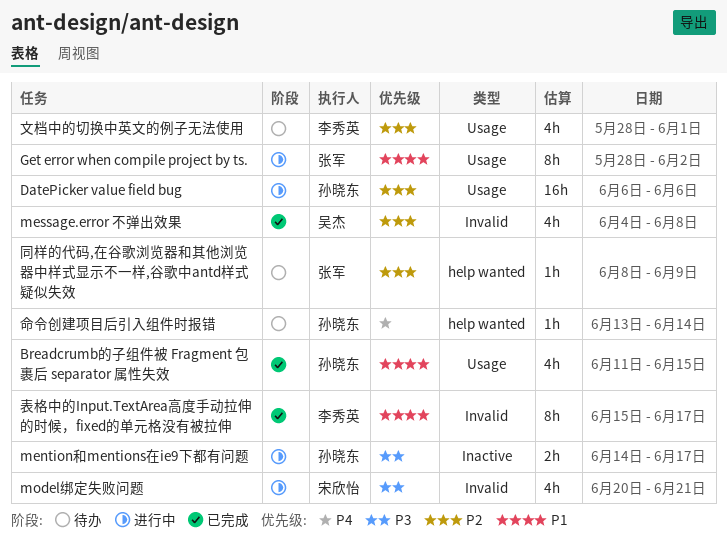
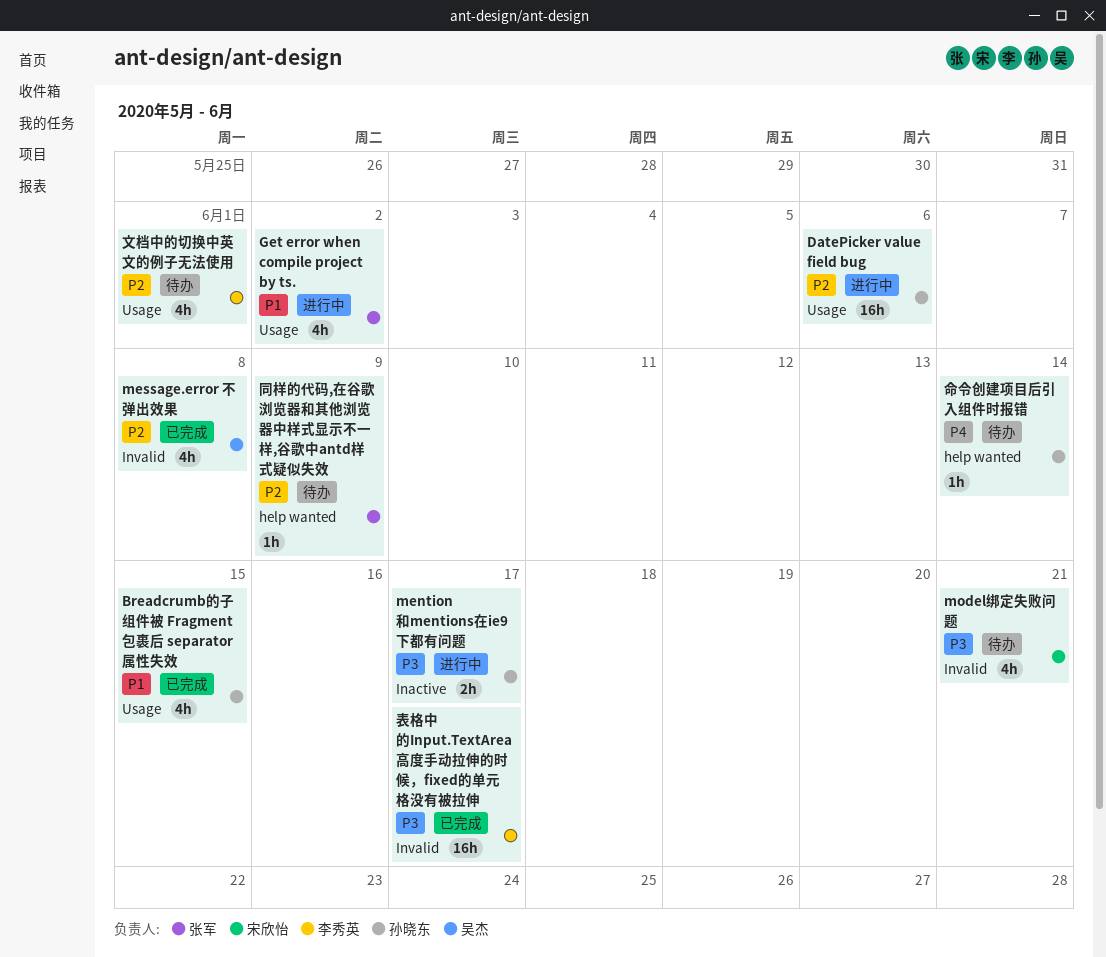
Get error when compile project by ts., estimate: 8h -> 4h
model绑定失败问题, status: 进行中 -> 待办
表格中的Input.TextArea高度手动拉伸的时候，fixed的单元格没有被拉伸, priority: P1 -> P3
表格中的Input.TextArea高度手动拉伸的时候，fixed的单元格没有被拉伸, estimate: 8h -> 16h

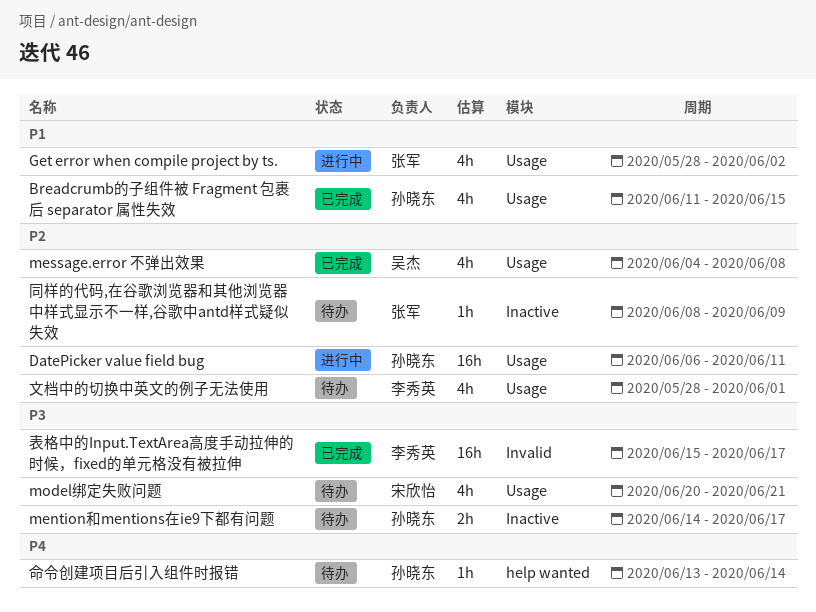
DatePicker value field bug, due: Jun 6 -> Jun 11
mention和mentions在ie9下都有问题, status: 进行中 -> 待办
message.error 不弹出效果, label: Invalid -> Usage
model绑定失败问题, label: Invalid -> Usage
同样的代码,在谷歌浏览器和其他浏览器中样式显示不一样,谷歌中antd样式疑似失效, label: help wanted -> Inactive

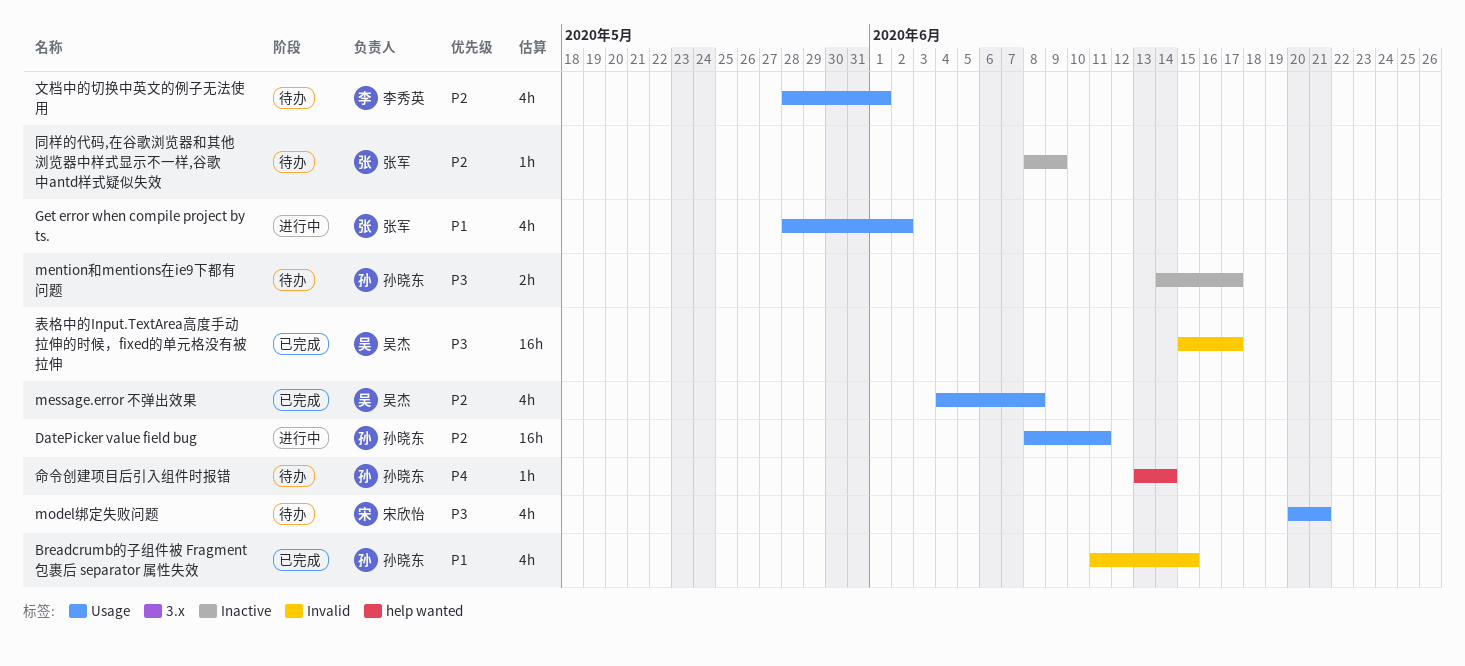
Breadcrumb的子组件被 Fragment 包裹后 separator 属性失效, label: Usage -> Invalid
DatePicker value field bug, start: Jun 6 -> Jun 8
表格中的Input.TextArea高度手动拉伸的时候，fixed的单元格没有被拉伸, owner: 李秀英 -> 吴杰

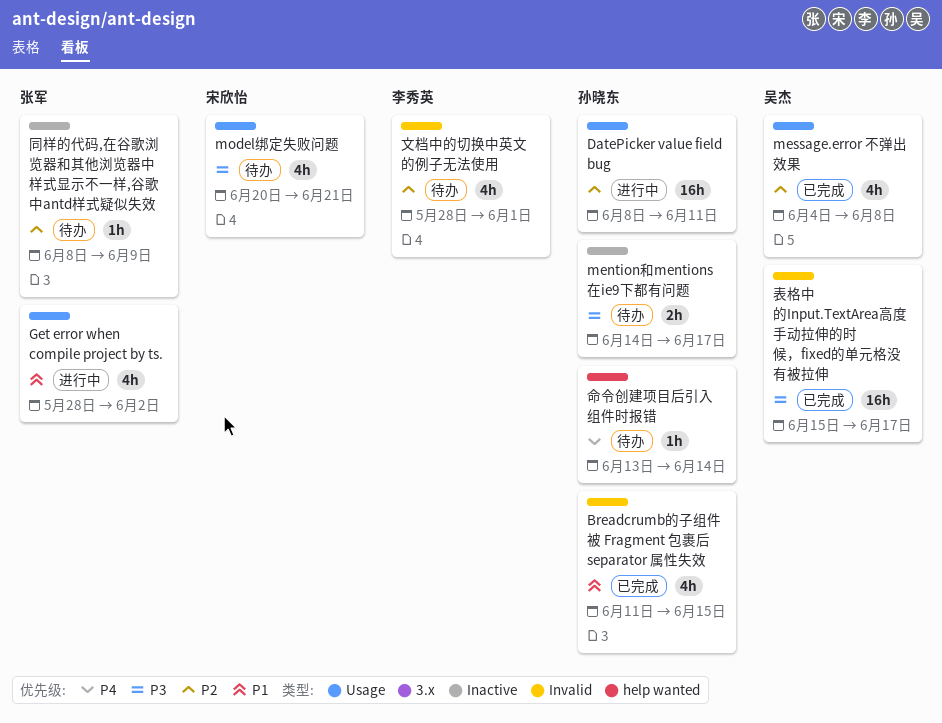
文档中的切换中英文的例子无法使用, label: Usage -> Invalid

